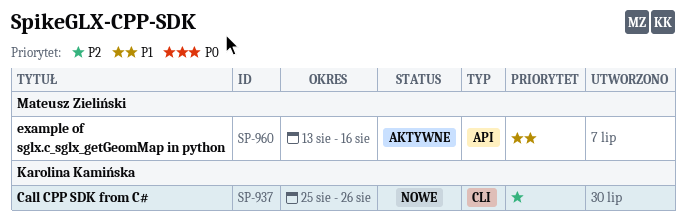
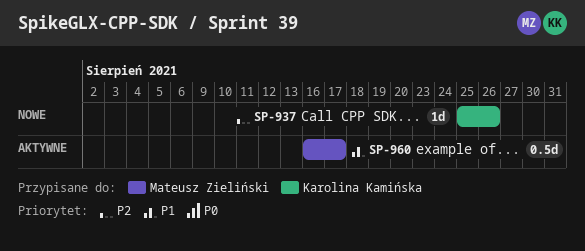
SP-960, start: Aug 13 -> Aug 16
SP-960, due: Aug 16 -> Aug 17

